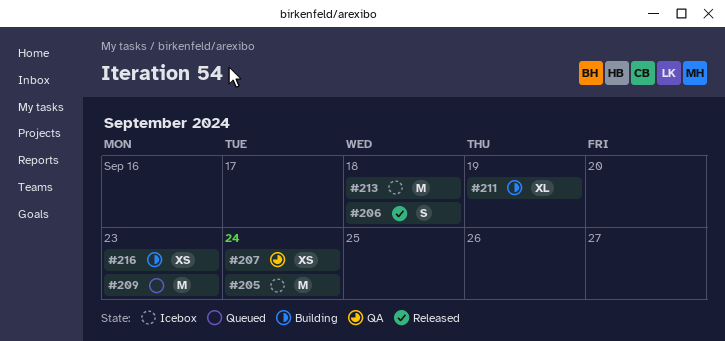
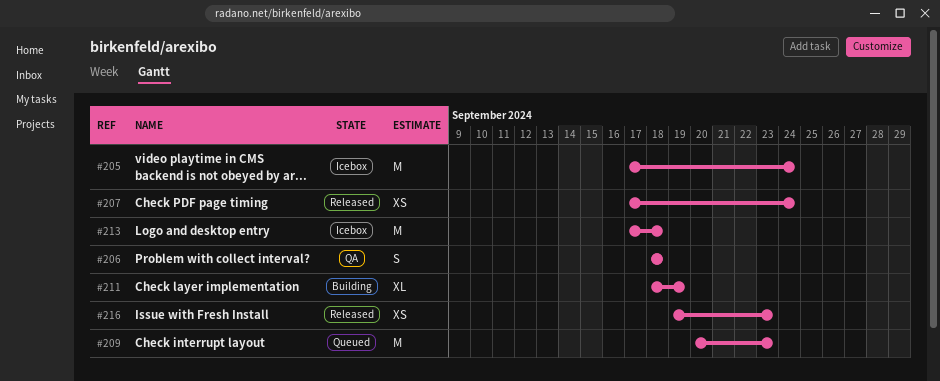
#206, status: Released -> QA
#207, status: QA -> Released
#216, status: Building -> Released

